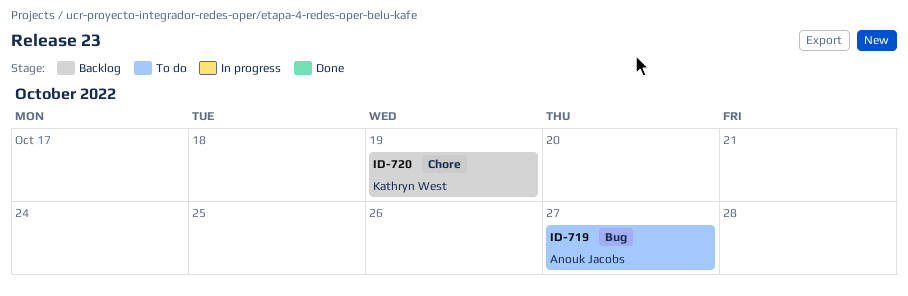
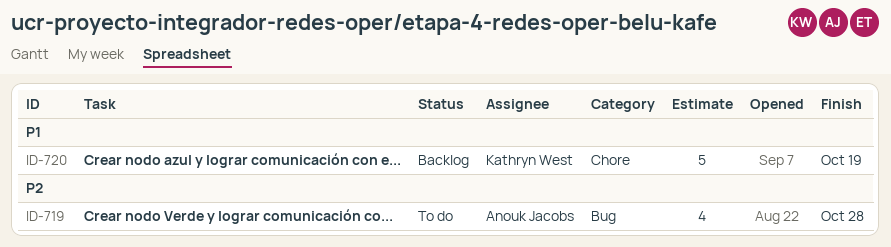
ID-719, due: Oct 27 -> Oct 28

